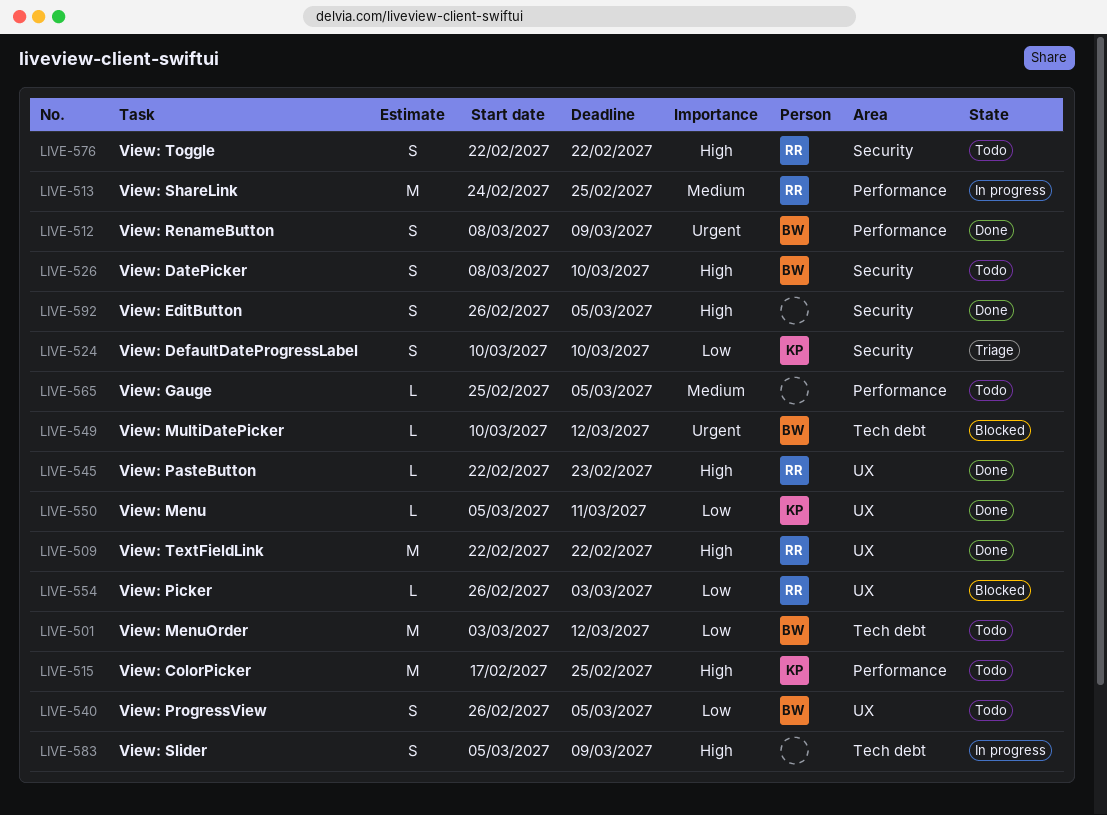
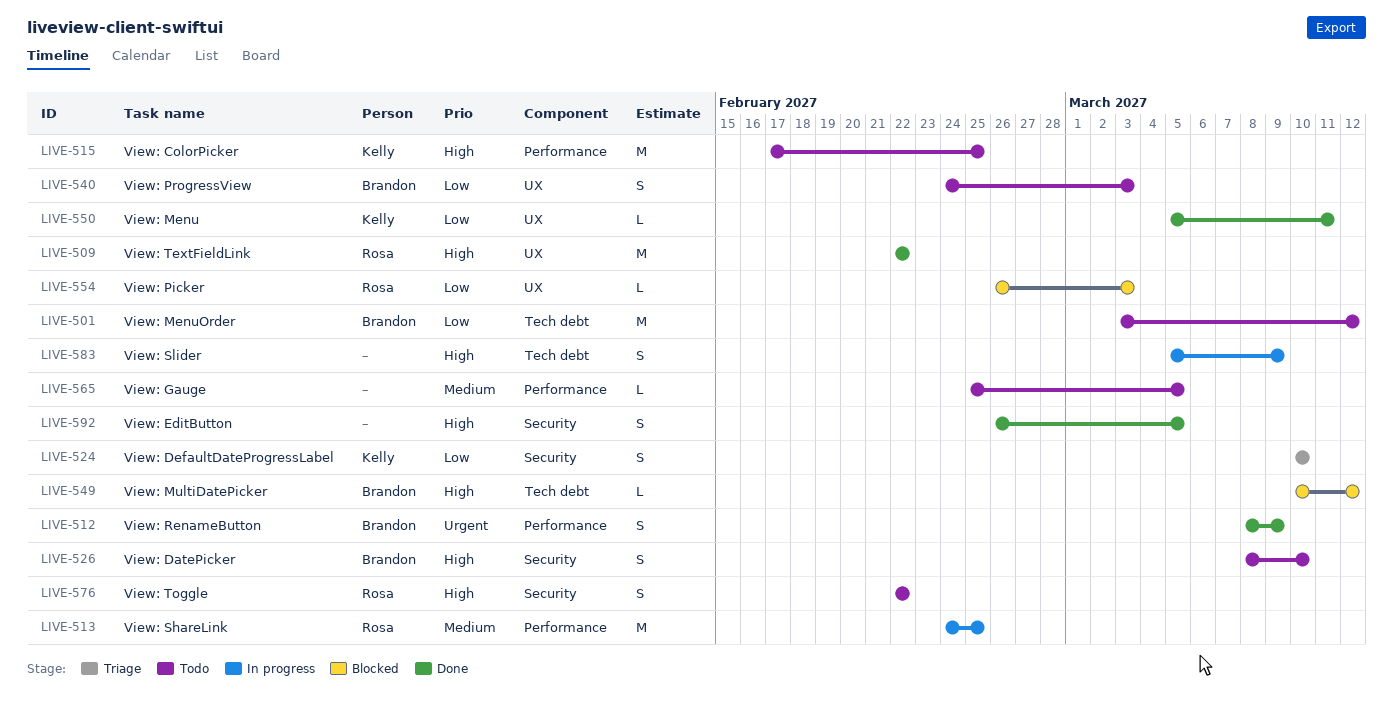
LIVE-540, start: Feb 26 -> Feb 24
LIVE-540, due: Mar 5 -> Mar 3
LIVE-545: present -> none
LIVE-549, priority: Urgent -> High

